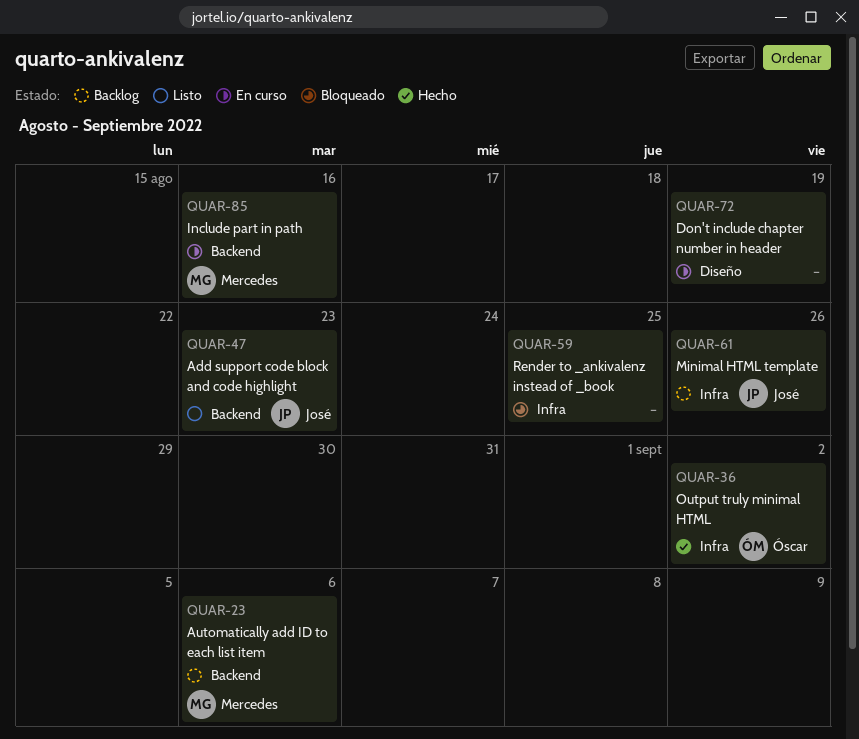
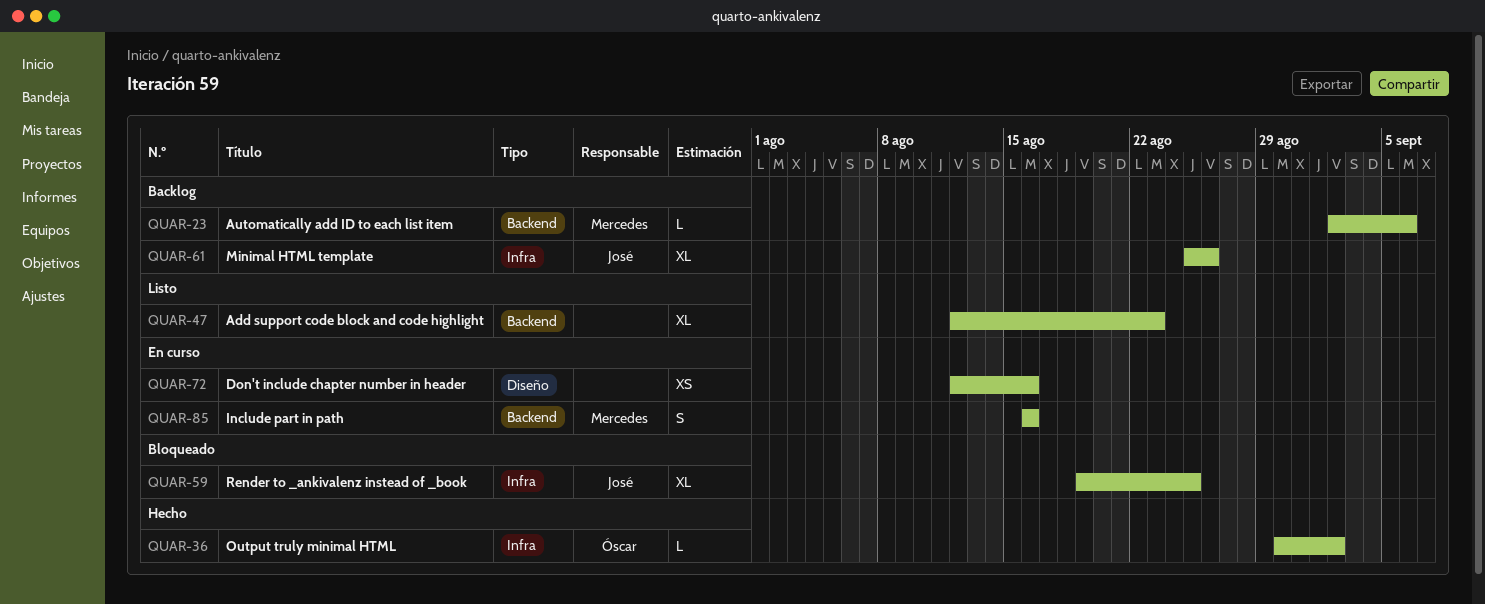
QUAR-47, owner: José -> none
QUAR-59, owner: none -> José
QUAR-72, due: Aug 19 -> Aug 16

